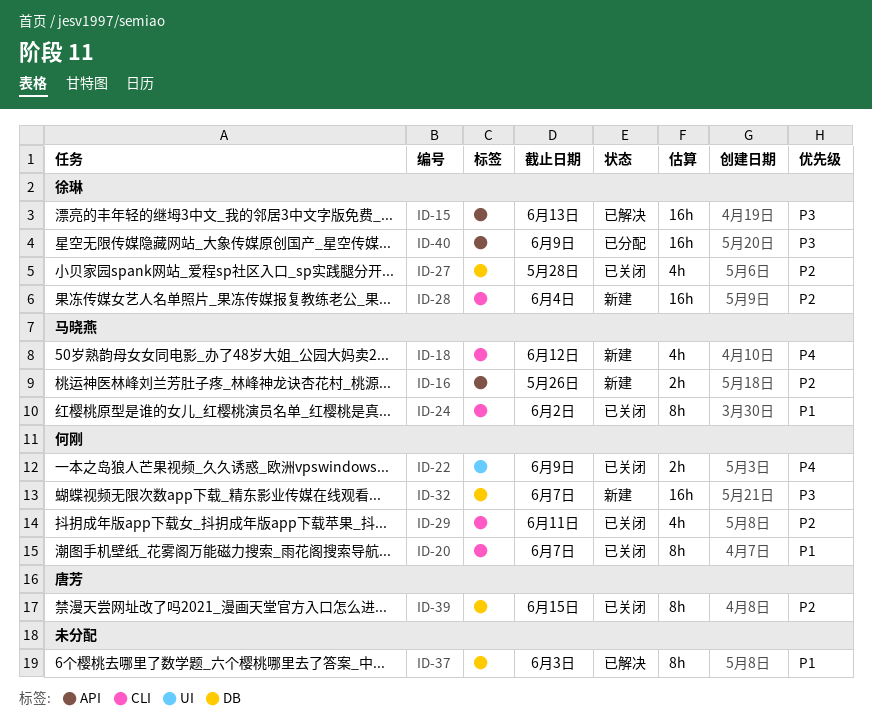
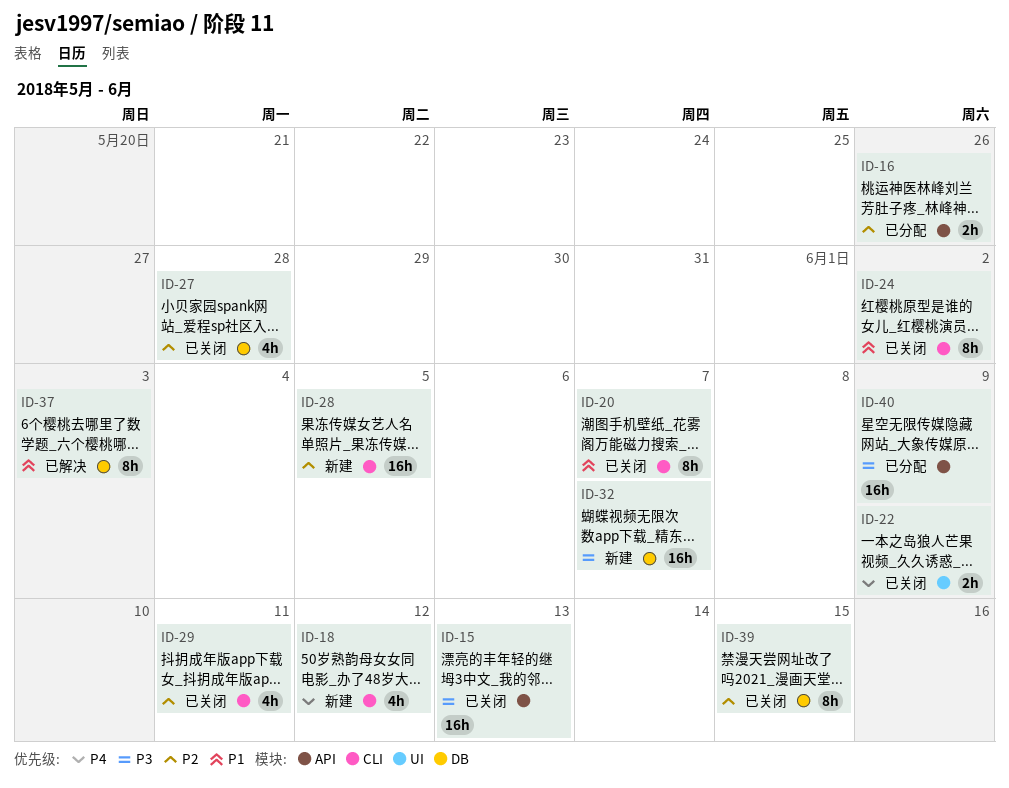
ID-15, status: 已解决 -> 已关闭
ID-16, status: 新建 -> 已分配
ID-28, due: Jun 4 -> Jun 5

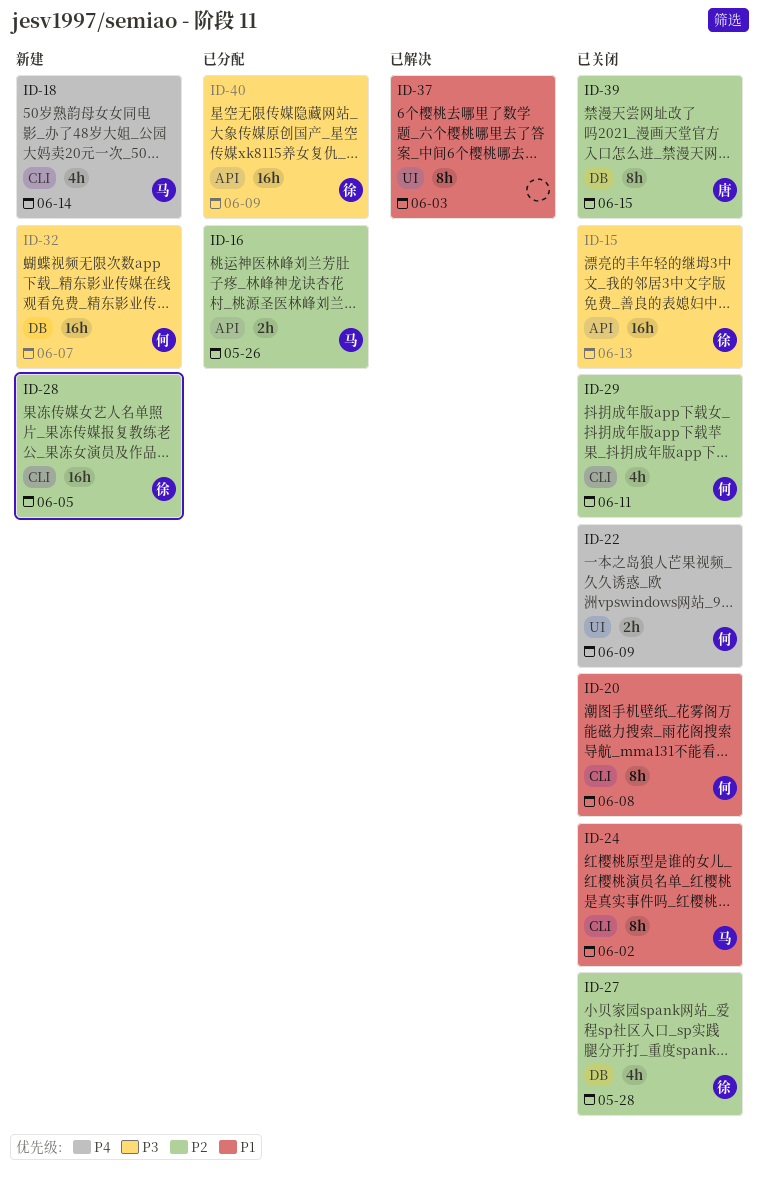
ID-18, due: Jun 12 -> Jun 14
ID-20, due: Jun 7 -> Jun 8
ID-37, label: DB -> UI

